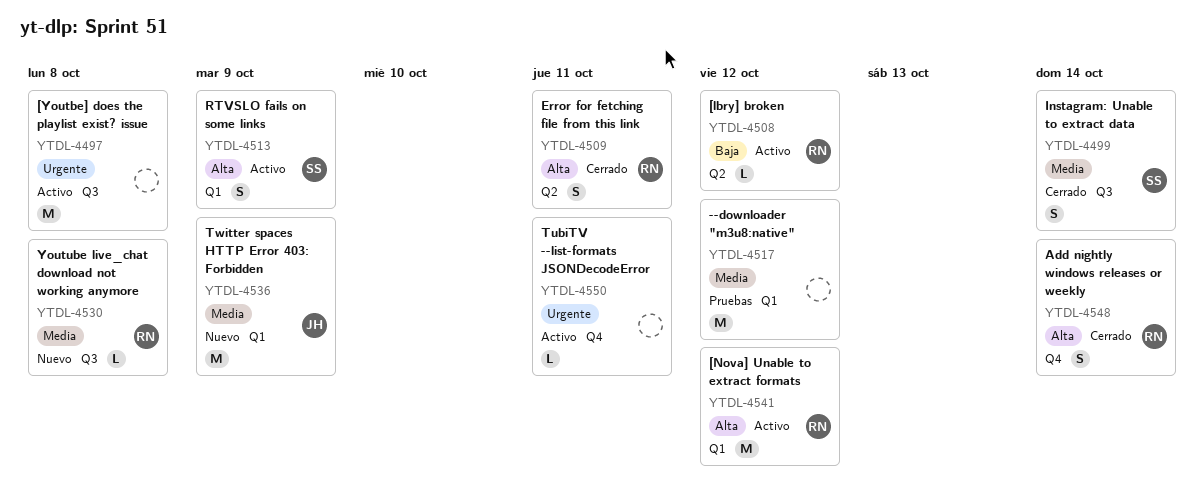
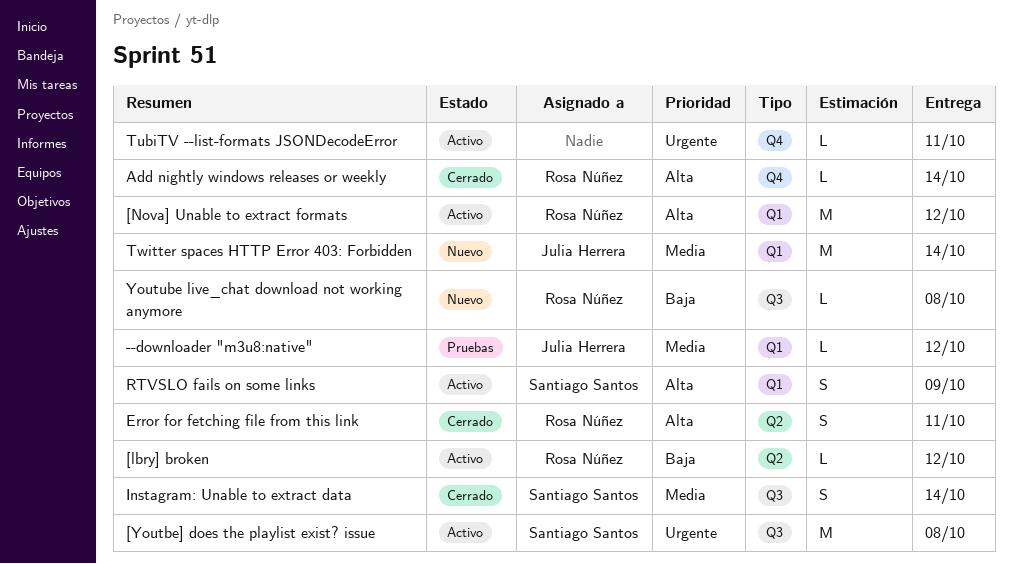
--downloader "m3u8:native", owner: none -> Julia Herrera
--downloader "m3u8:native", estimate: M -> L
[Youtbe] does the playlist exist? issue, owner: none -> Santiago Santos
Add nightly windows releases or weekly, estimate: S -> L
Twitter spaces HTTP Error 403: Forbidden, due: Oct 9 -> Oct 14
Youtube live_chat download not working anymore, priority: Media -> Baja

